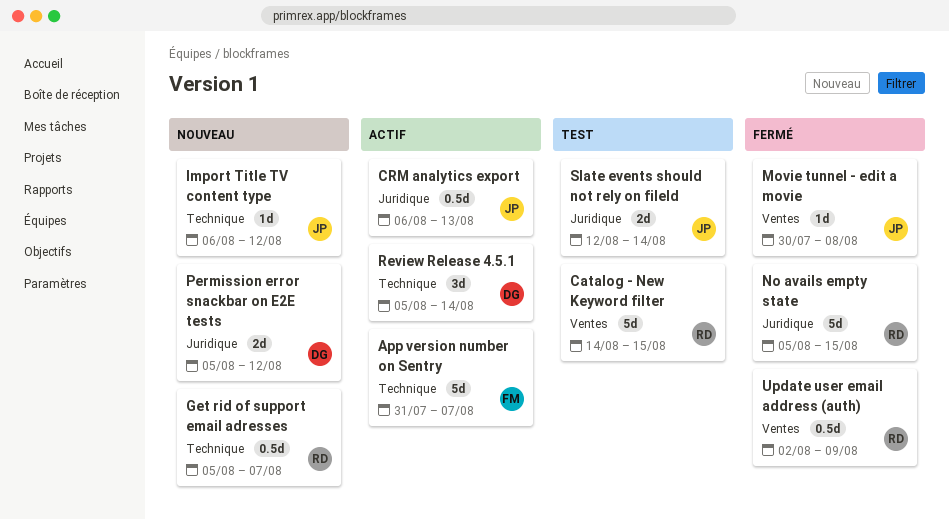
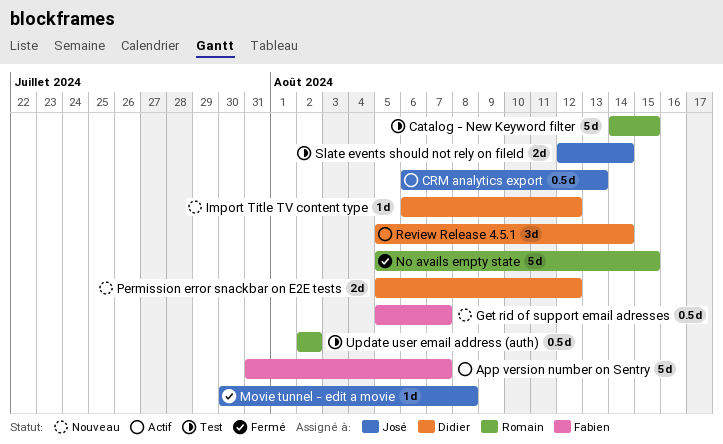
Get rid of support email adresses, owner: Romain -> Fabien
Import Title TV content type, owner: José -> Didier
Update user email address (auth), status: Fermé -> Test
Update user email address (auth), due: Aug 9 -> Aug 2

